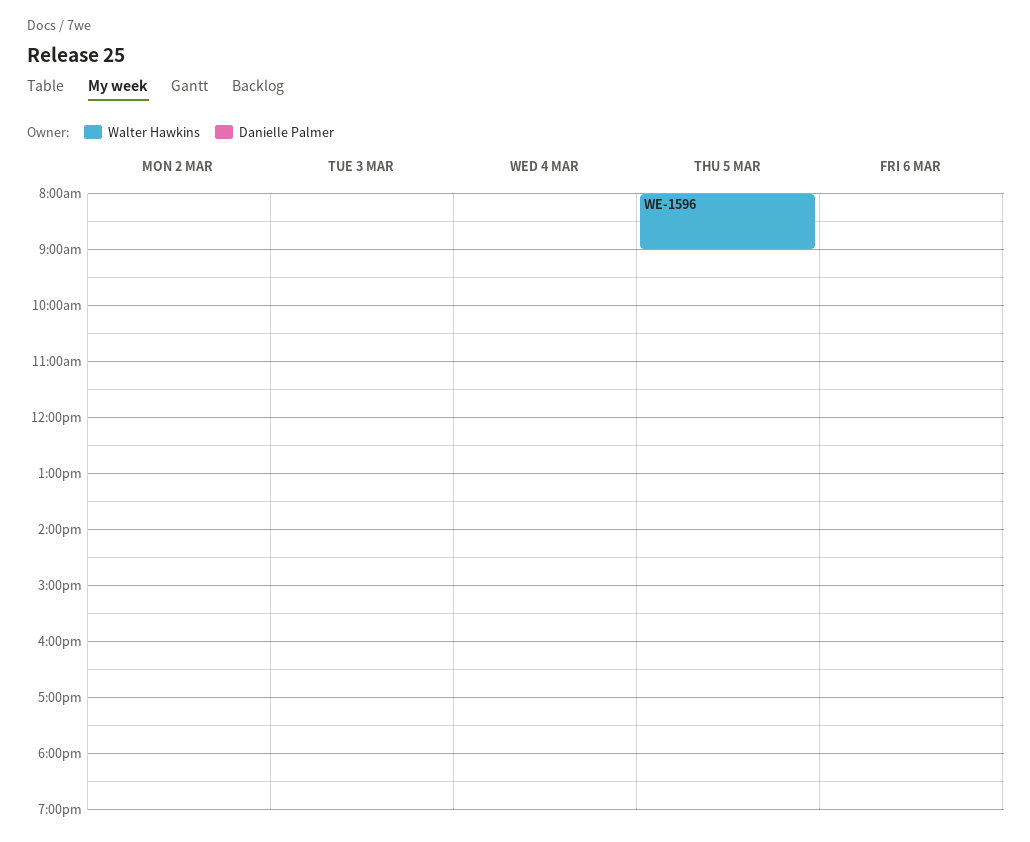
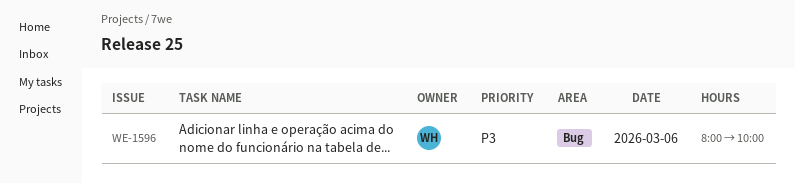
WE-1596, day: Mar 5 -> Mar 6
WE-1596, ends: 09:00 -> 10:00

